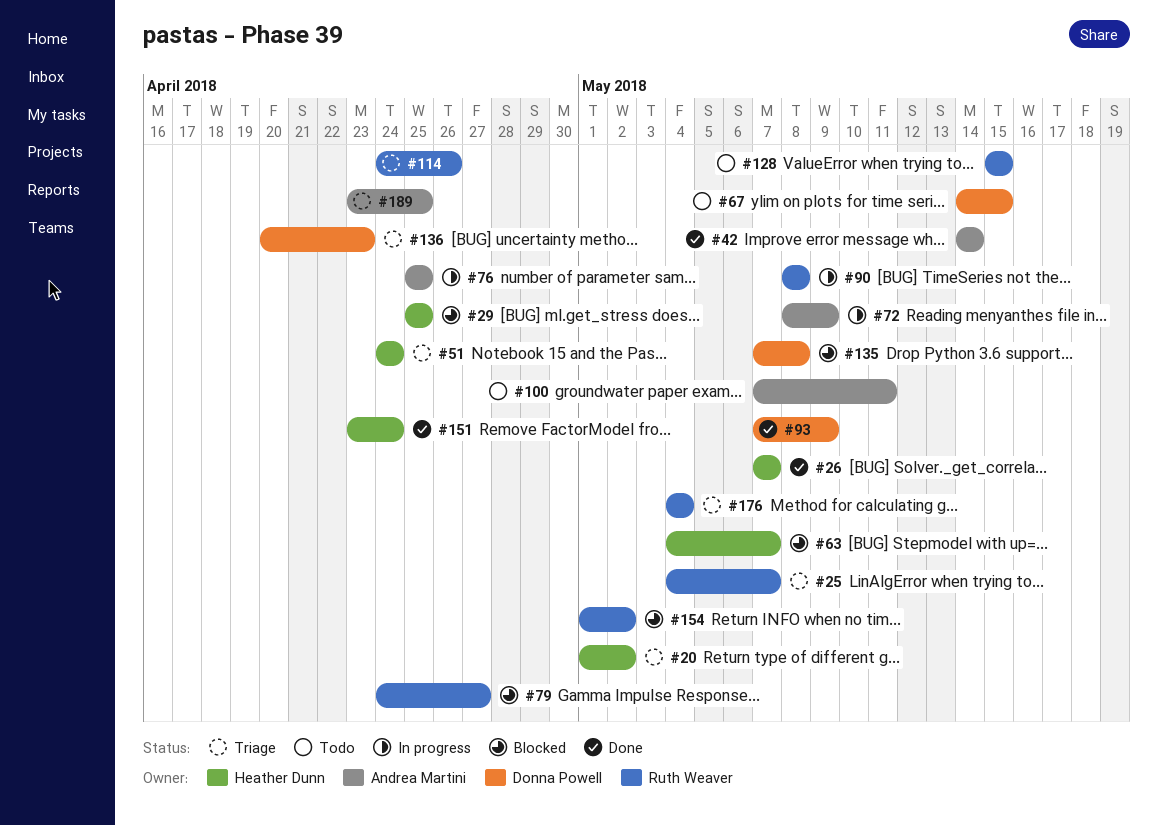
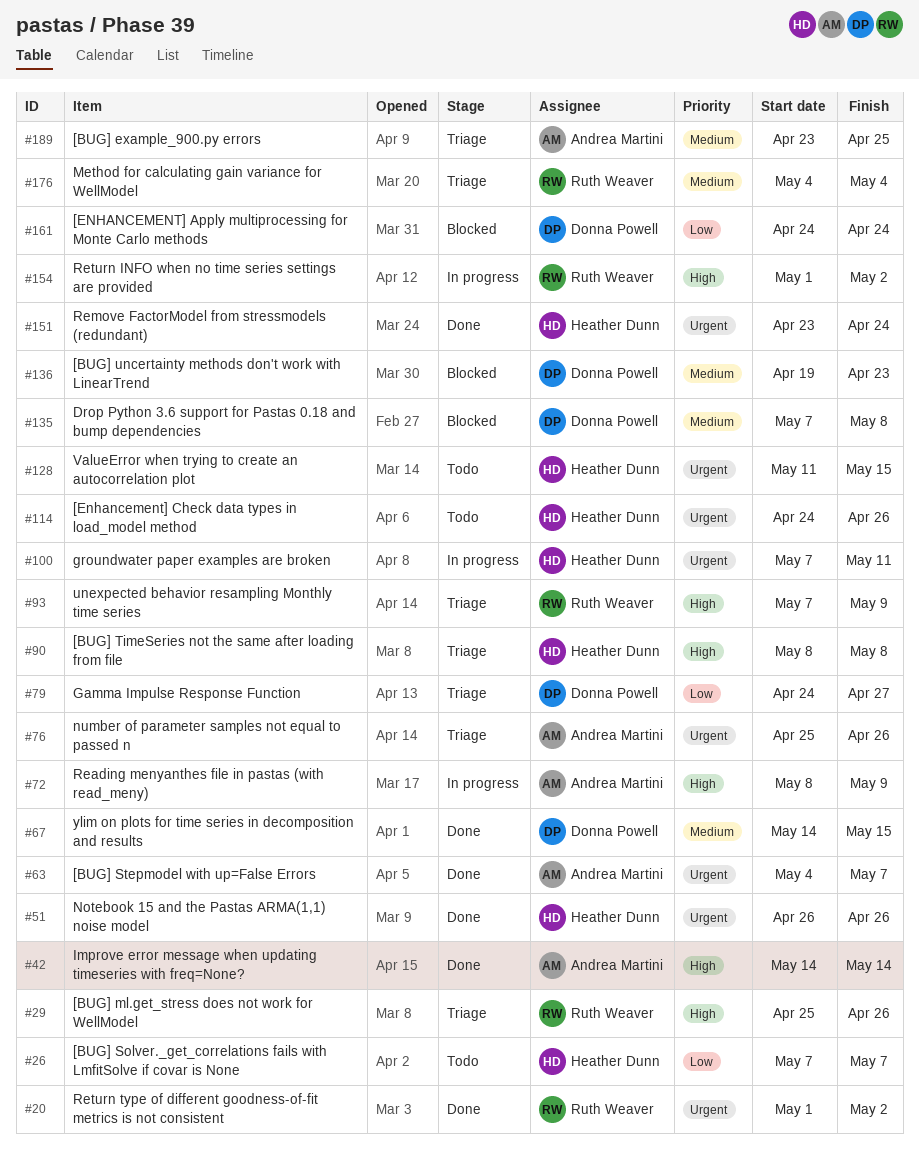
#20, status: Triage -> Done
#20, owner: Heather Dunn -> Ruth Weaver
#25: present -> none
#26, status: Done -> Todo
#29, status: Blocked -> Triage
#29, owner: Heather Dunn -> Ruth Weaver
#29, due: Apr 25 -> Apr 26
#51, status: Triage -> Done
#51, start: Apr 24 -> Apr 26
#51, due: Apr 24 -> Apr 26
#63, status: Blocked -> Done
#63, owner: Heather Dunn -> Andrea Martini
#67, status: Todo -> Done
#76, status: In progress -> Triage
#76, due: Apr 25 -> Apr 26
#79, status: Blocked -> Triage
#79, owner: Ruth Weaver -> Donna Powell
#90, status: In progress -> Triage
#90, owner: Ruth Weaver -> Heather Dunn
#93, status: Done -> Triage
#93, owner: Donna Powell -> Ruth Weaver
#100, status: Todo -> In progress
#100, owner: Andrea Martini -> Heather Dunn
#114, status: Triage -> Todo
#114, owner: Ruth Weaver -> Heather Dunn
#128, owner: Ruth Weaver -> Heather Dunn
#128, start: May 15 -> May 11
#136, status: Triage -> Blocked
#136, start: Apr 20 -> Apr 19
#154, status: Blocked -> In progress
#161: none -> present

